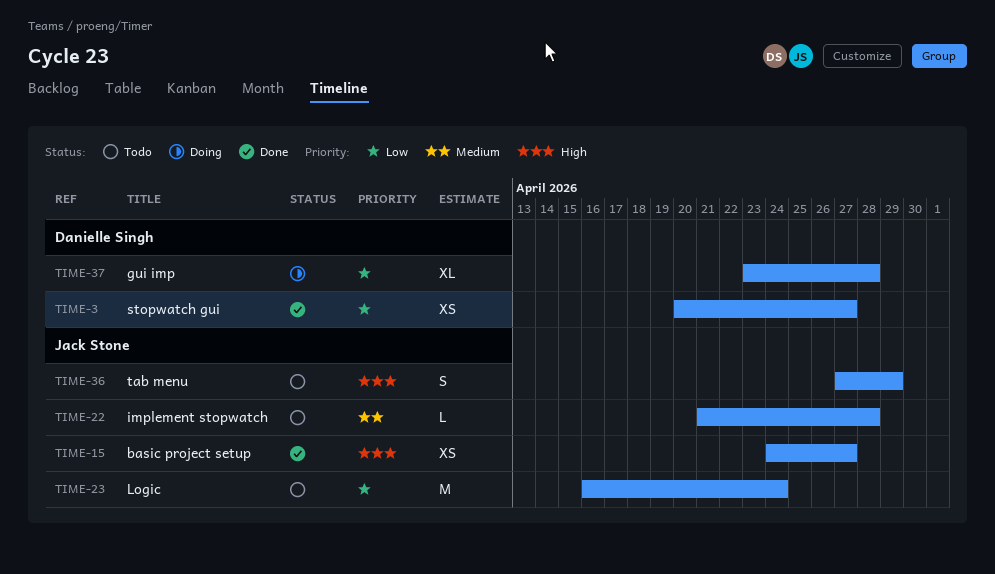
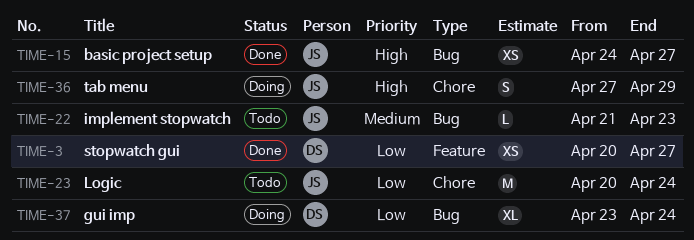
TIME-22, due: Apr 28 -> Apr 23
TIME-23, start: Apr 16 -> Apr 20
TIME-36, status: Todo -> Doing
TIME-37, due: Apr 28 -> Apr 24

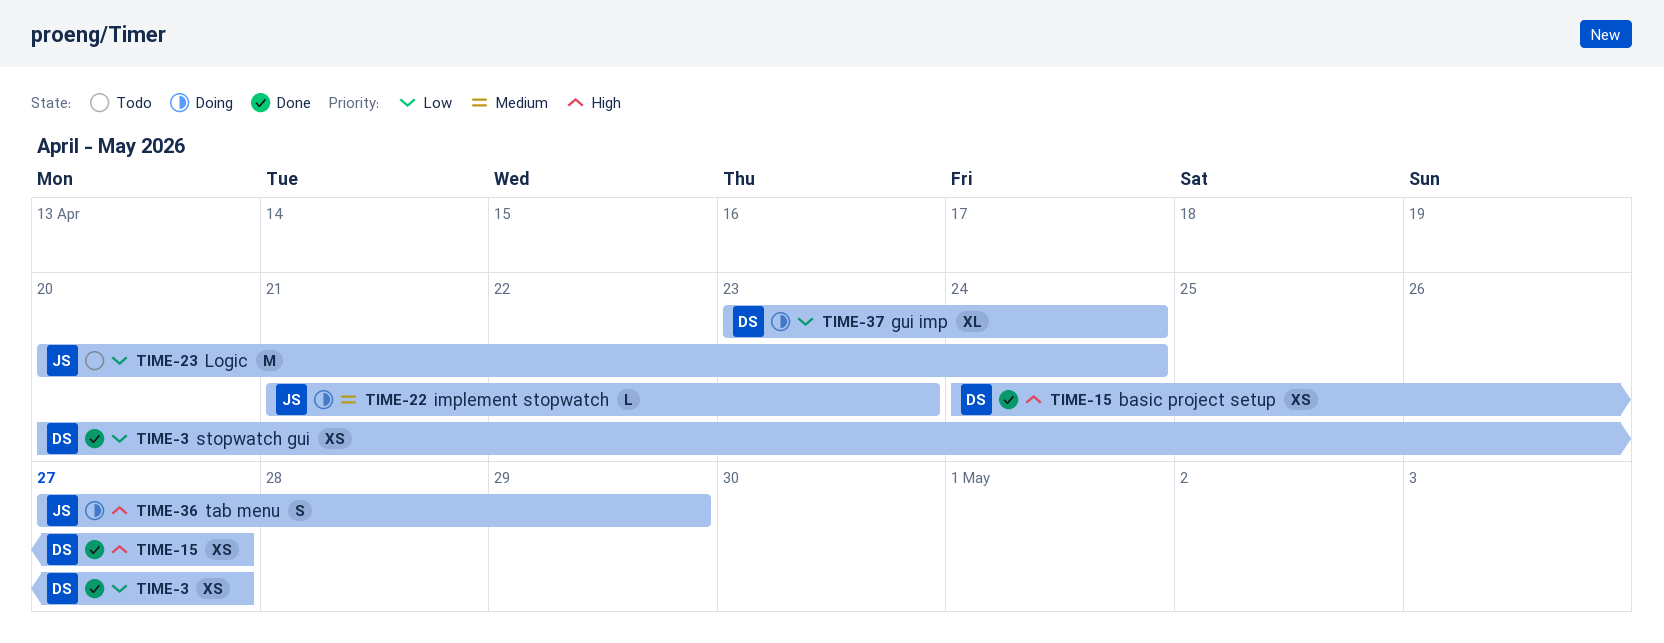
TIME-15, owner: JS -> DS
TIME-22, status: Todo -> Doing

